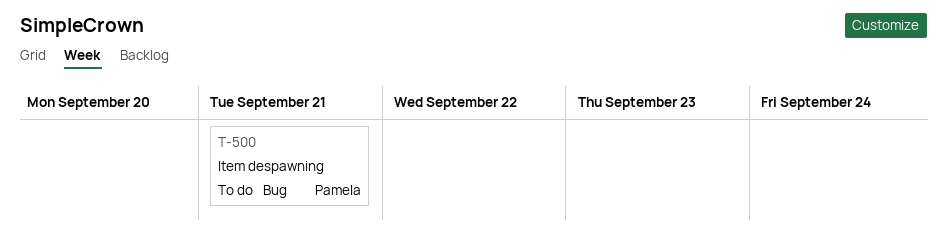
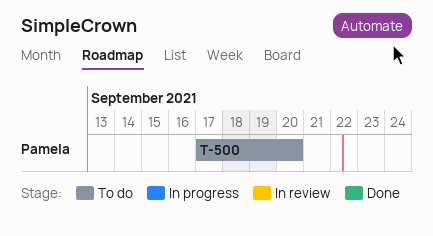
T-500, due: Sep 21 -> Sep 20

